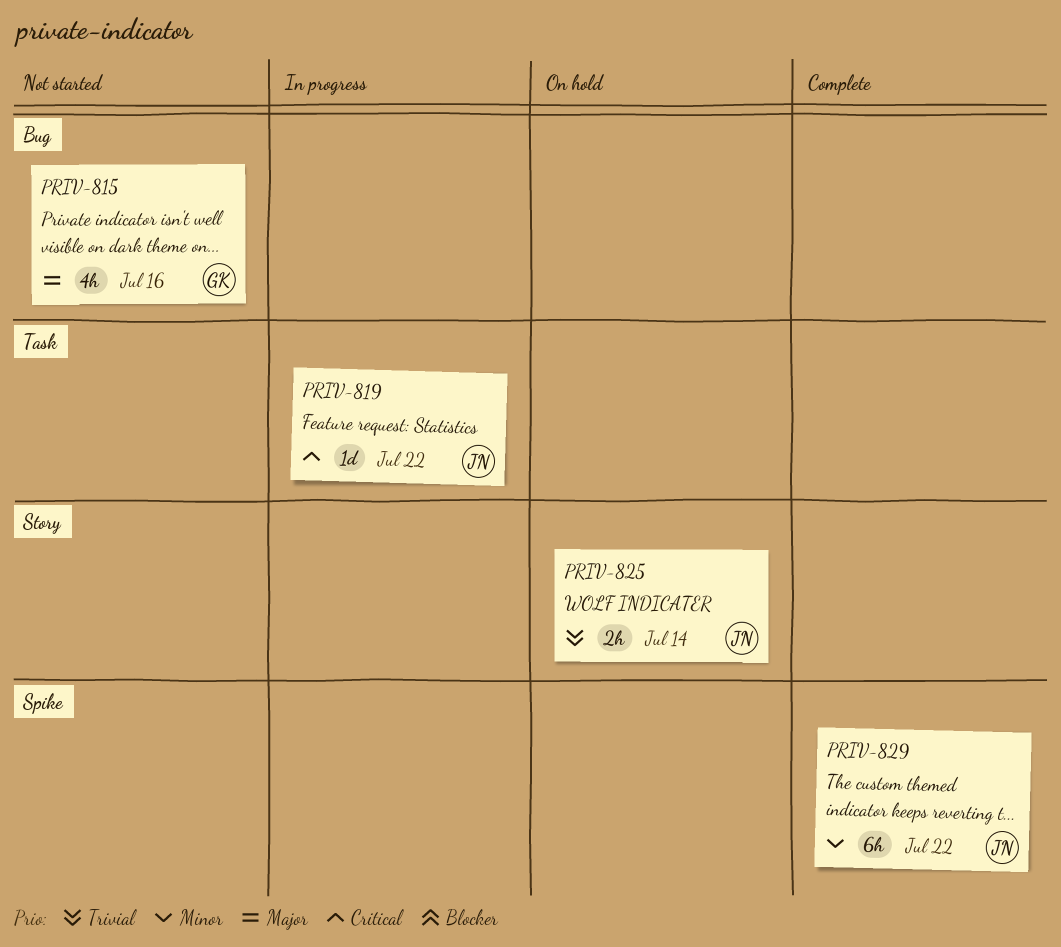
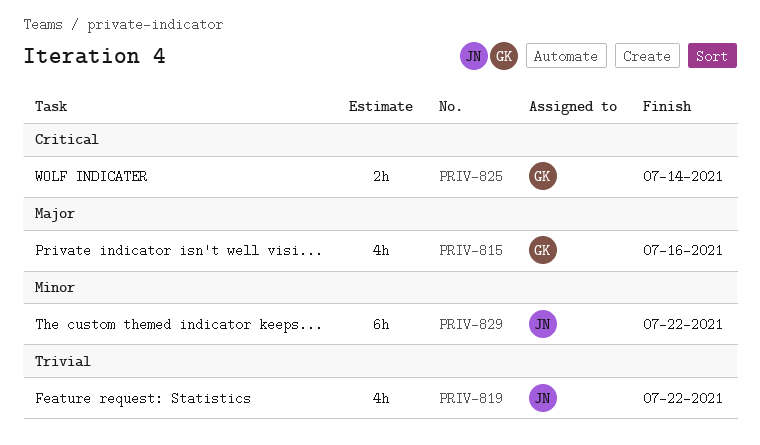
PRIV-819, priority: Critical -> Trivial
PRIV-819, estimate: 1d -> 4h
PRIV-825, owner: JN -> GK
PRIV-825, priority: Trivial -> Critical

